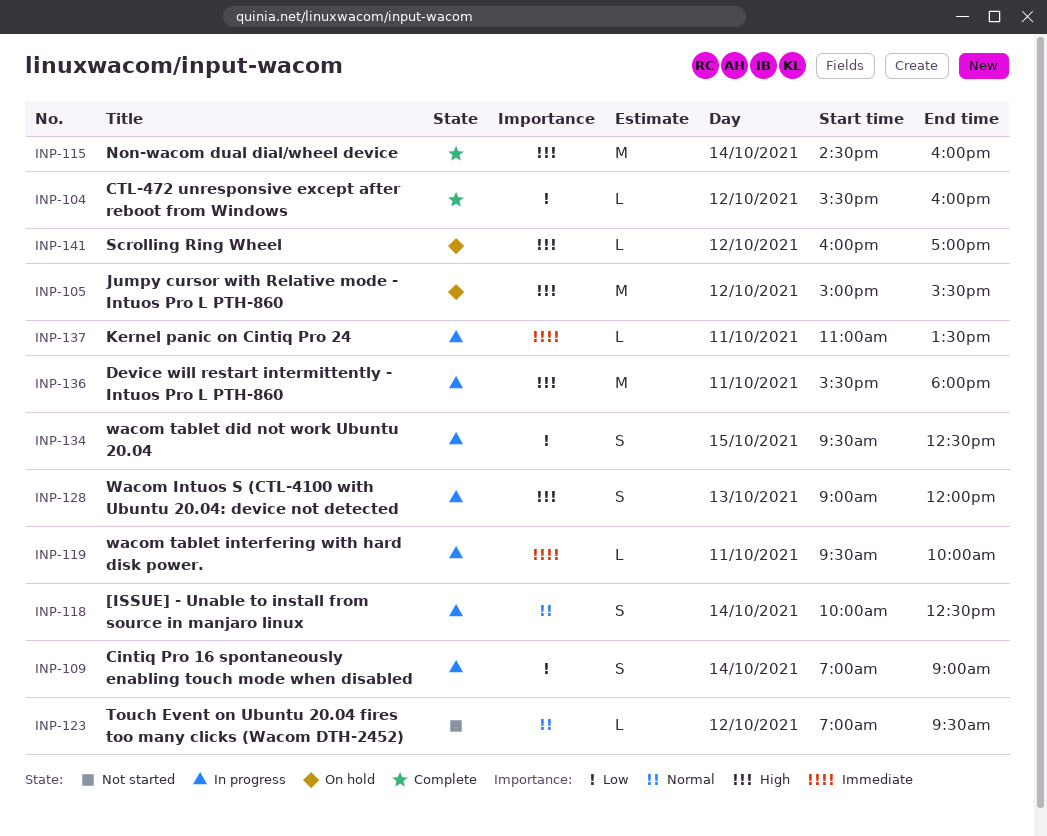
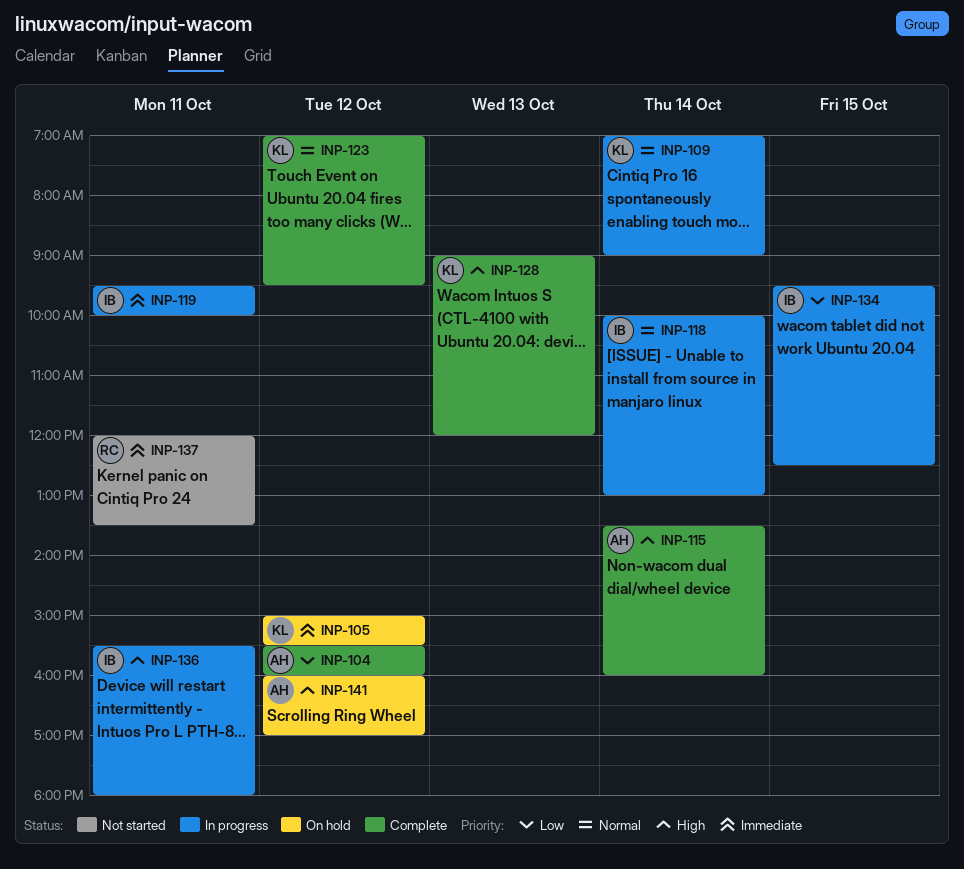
INP-105, priority: High -> Immediate
INP-109, priority: Low -> Normal
INP-115, begins: 14:30 -> 13:30
INP-118, ends: 12:30 -> 13:00
INP-123, status: Not started -> Complete
INP-128, status: In progress -> Complete
INP-137, status: In progress -> Not started
INP-137, begins: 11:00 -> 12:00

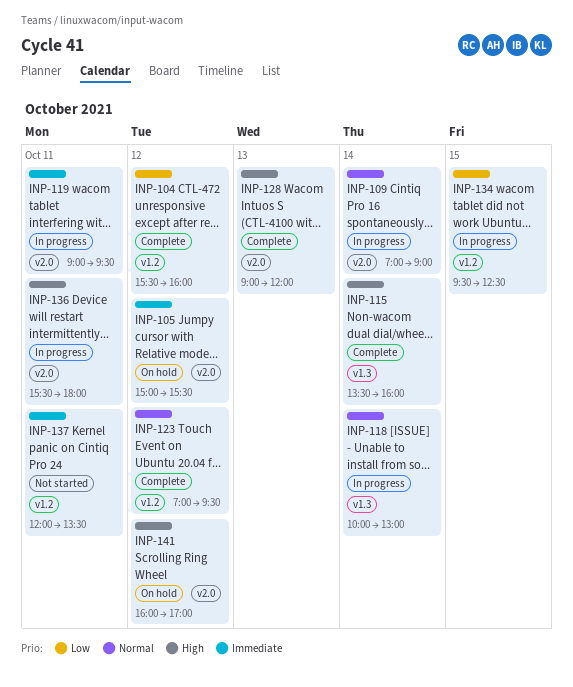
INP-119, begins: 09:30 -> 09:00
INP-119, ends: 10:00 -> 09:30

